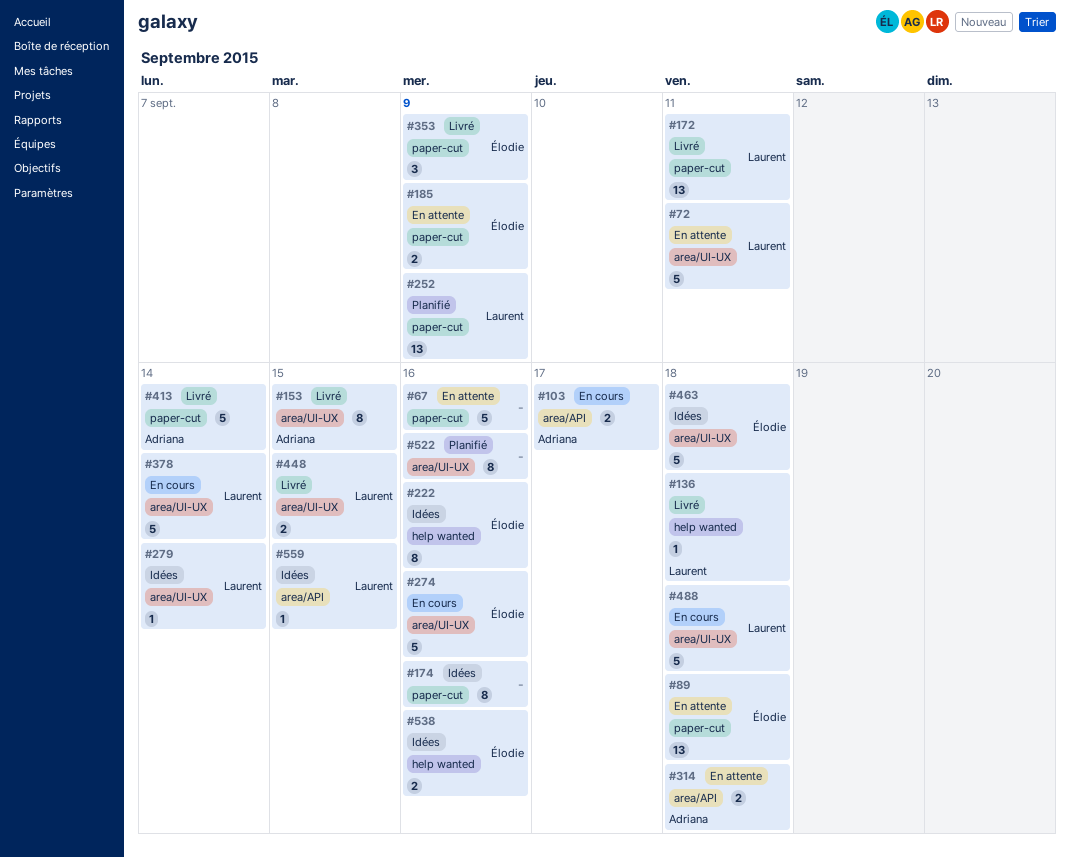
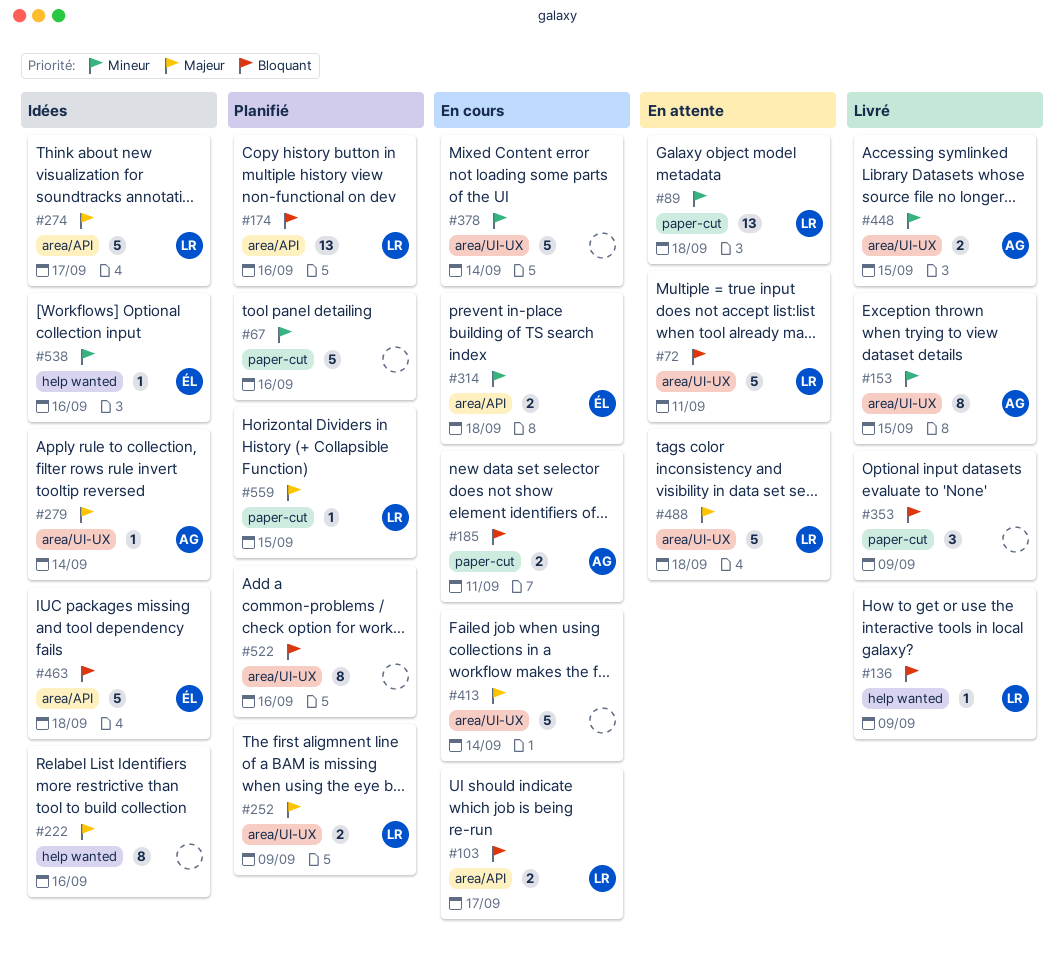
#67, status: En attente -> Planifié
#89, owner: Élodie -> Laurent
#103, owner: Adriana -> Laurent
#136, due: Sep 18 -> Sep 9
#172: present -> none
#174, status: Idées -> Planifié
#174, owner: none -> Laurent
#174, label: paper-cut -> area/API
#174, estimate: 8 -> 13
#185, status: En attente -> En cours
#185, owner: Élodie -> Adriana
#185, due: Sep 9 -> Sep 11
#222, owner: Élodie -> none
#252, label: paper-cut -> area/UI-UX
#252, estimate: 13 -> 2
#274, status: En cours -> Idées
#274, owner: Élodie -> Laurent
#274, label: area/UI-UX -> area/API
#274, due: Sep 16 -> Sep 17
#279, owner: Laurent -> Adriana
#314, status: En attente -> En cours
#314, owner: Adriana -> Élodie
#353, owner: Élodie -> none
#378, owner: Laurent -> none
#413, status: Livré -> En cours
#413, owner: Adriana -> none
#413, label: paper-cut -> area/UI-UX
#448, owner: Laurent -> Adriana
#463, label: area/UI-UX -> area/API
#488, status: En cours -> En attente
#538, estimate: 2 -> 1
#559, status: Idées -> Planifié
#559, label: area/API -> paper-cut

